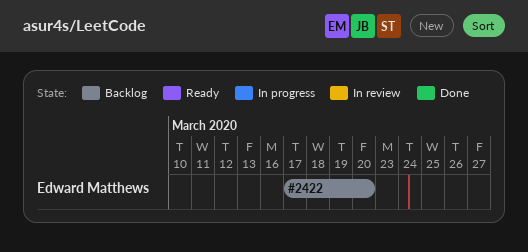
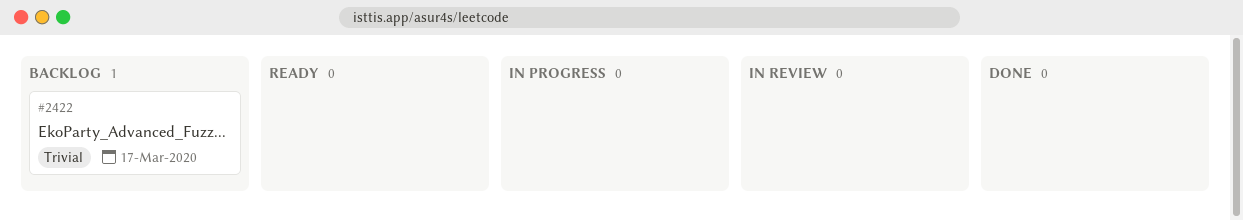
#2422, due: Mar 20 -> Mar 17

